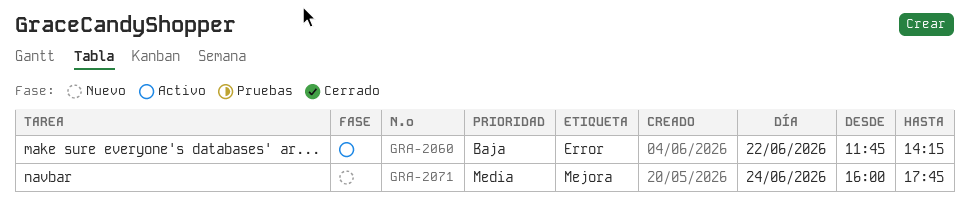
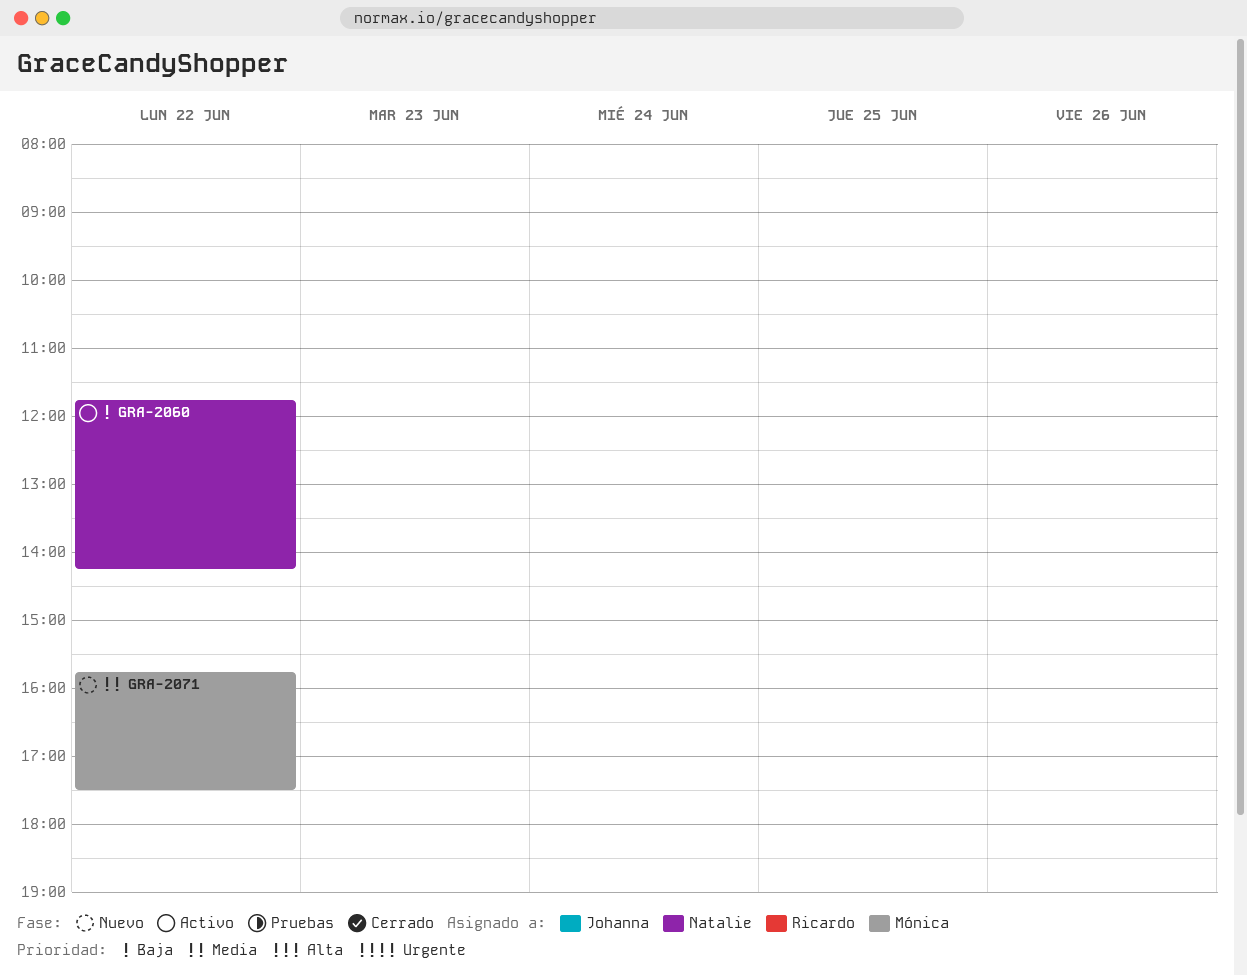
GRA-2071, day: Jun 24 -> Jun 22
GRA-2071, begins: 16:00 -> 15:45
GRA-2071, ends: 17:45 -> 17:30

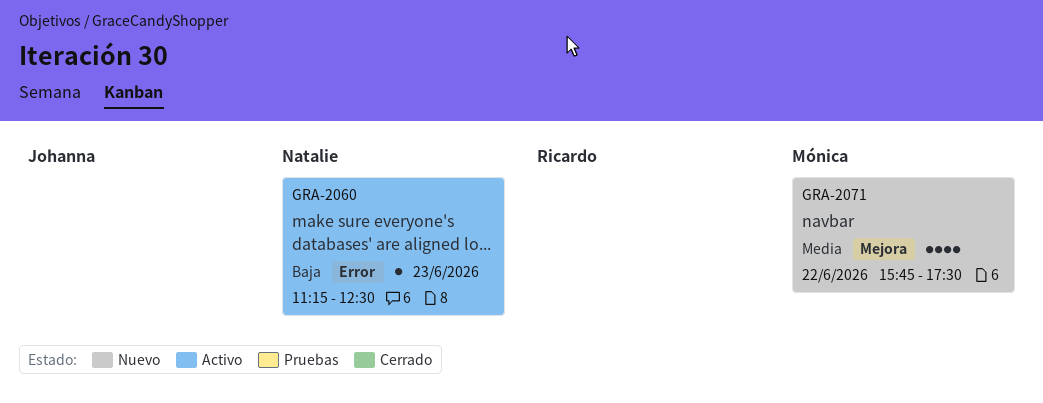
GRA-2060, day: Jun 22 -> Jun 23
GRA-2060, begins: 11:45 -> 11:15
GRA-2060, ends: 14:15 -> 12:30

